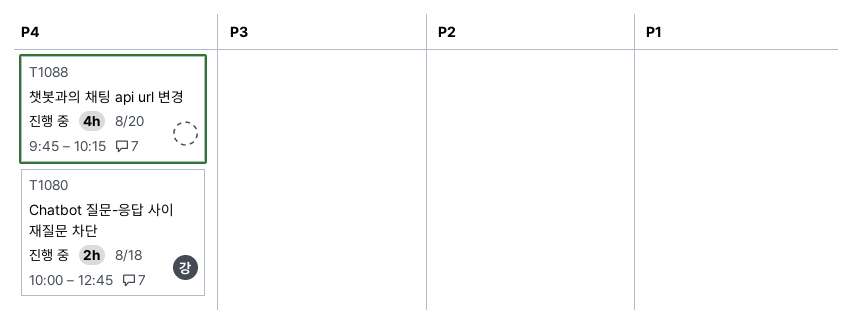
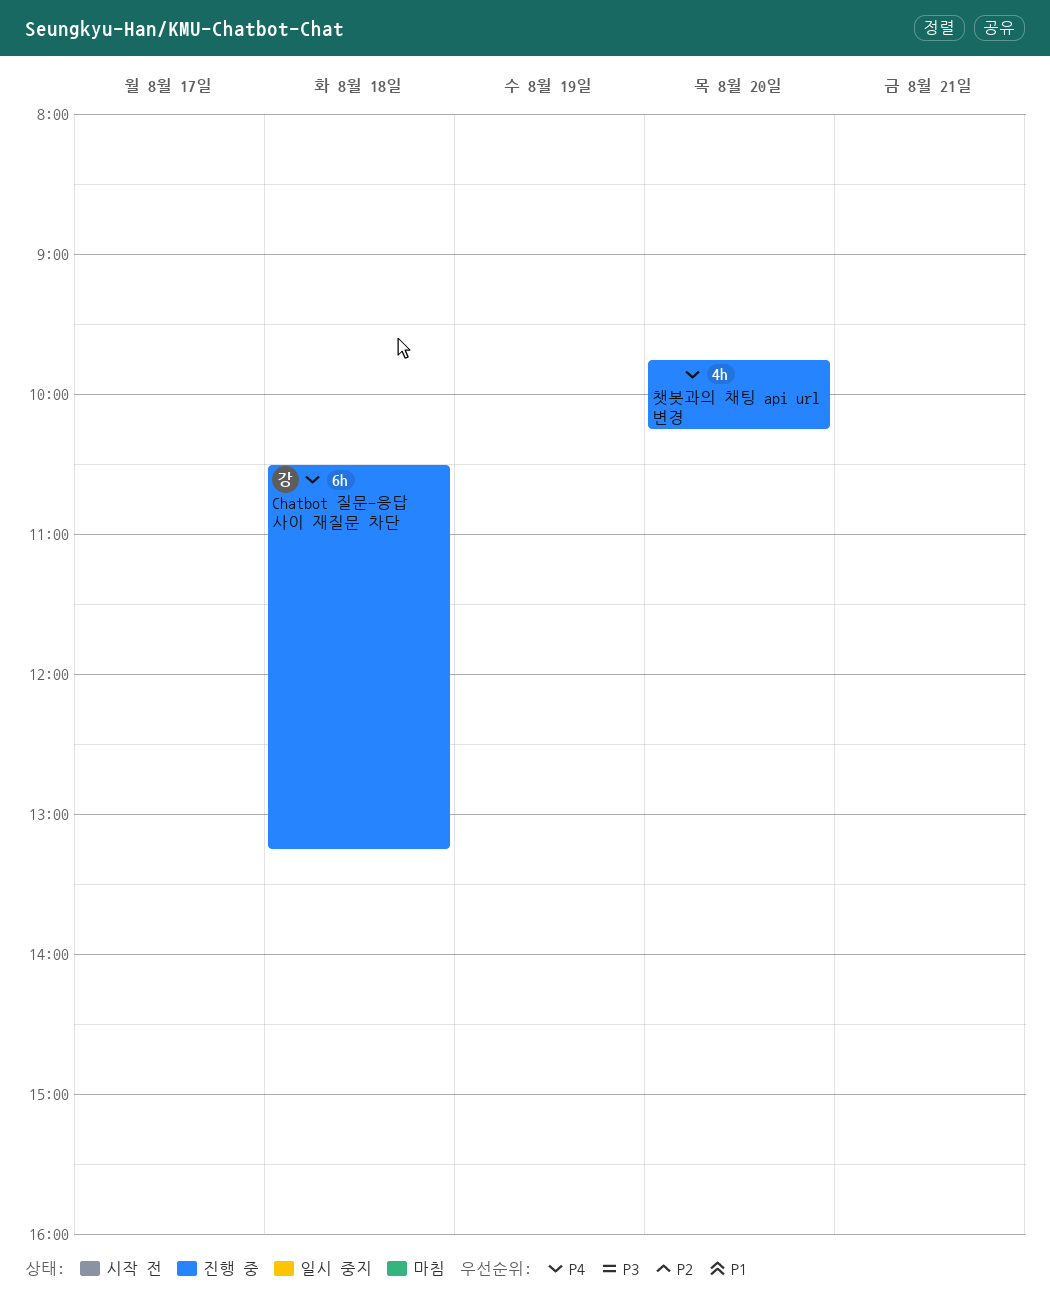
Chatbot 질문-응답 사이 재질문 차단, estimate: 2h -> 6h
Chatbot 질문-응답 사이 재질문 차단, begins: 10:00 -> 10:30
Chatbot 질문-응답 사이 재질문 차단, ends: 12:45 -> 13:15

